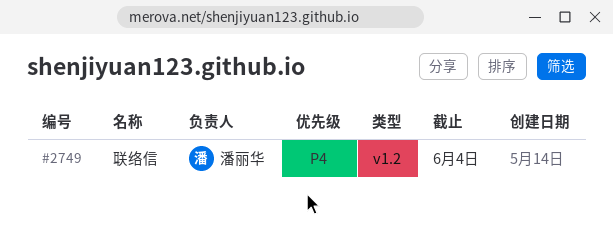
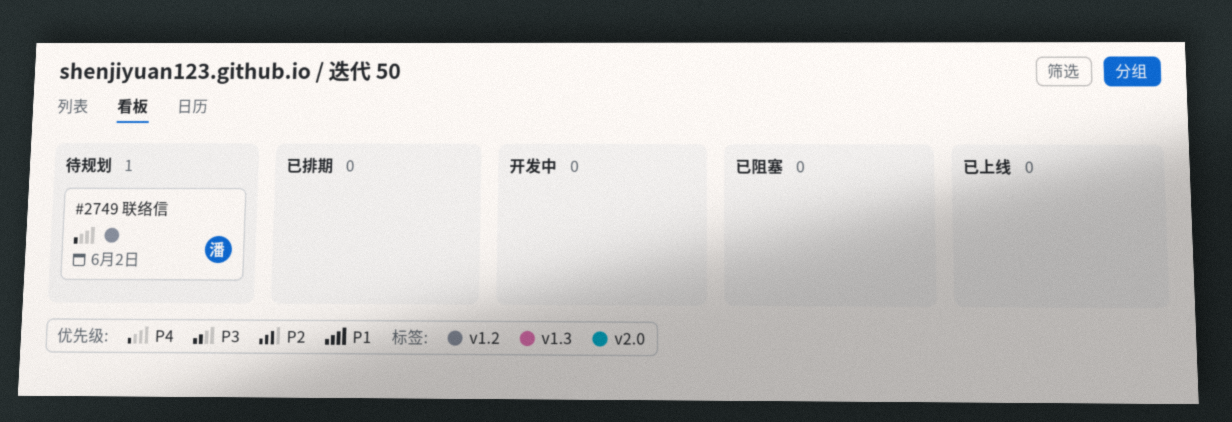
#2749, due: Jun 4 -> Jun 2

